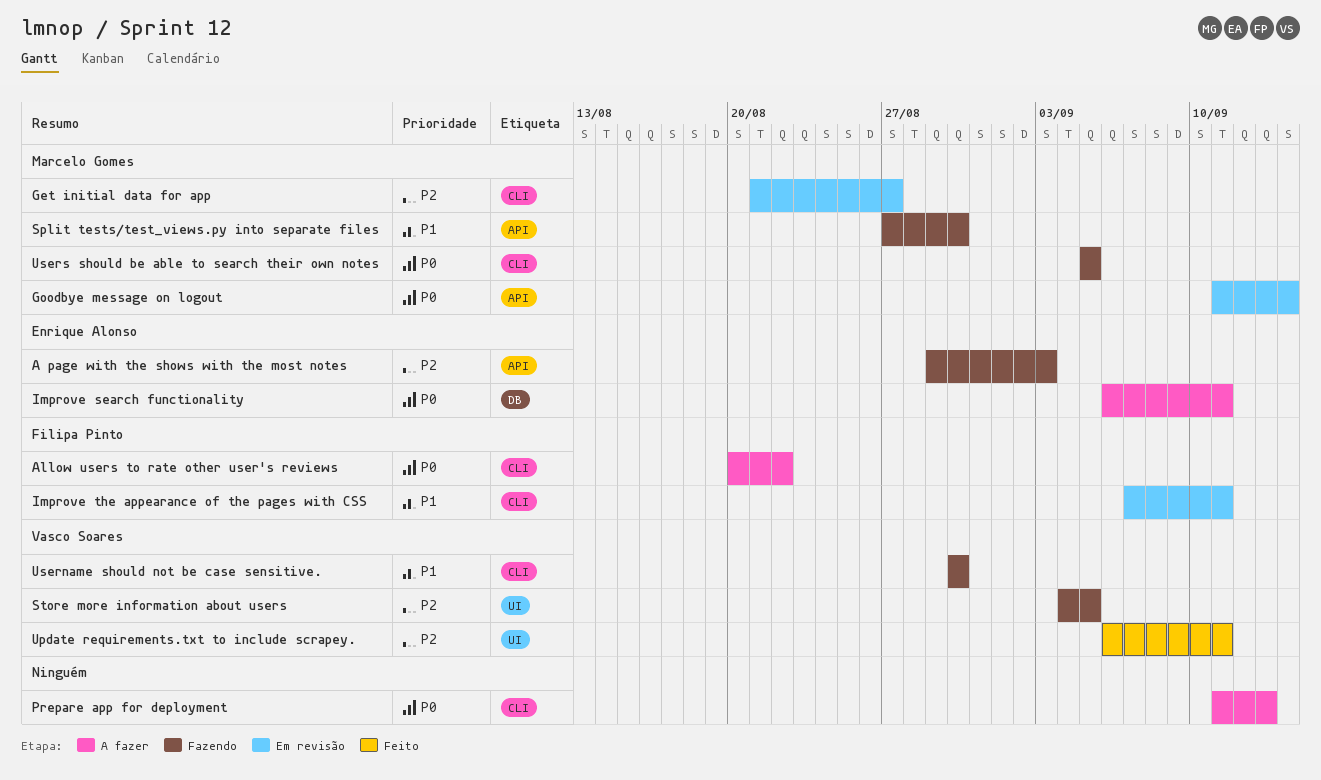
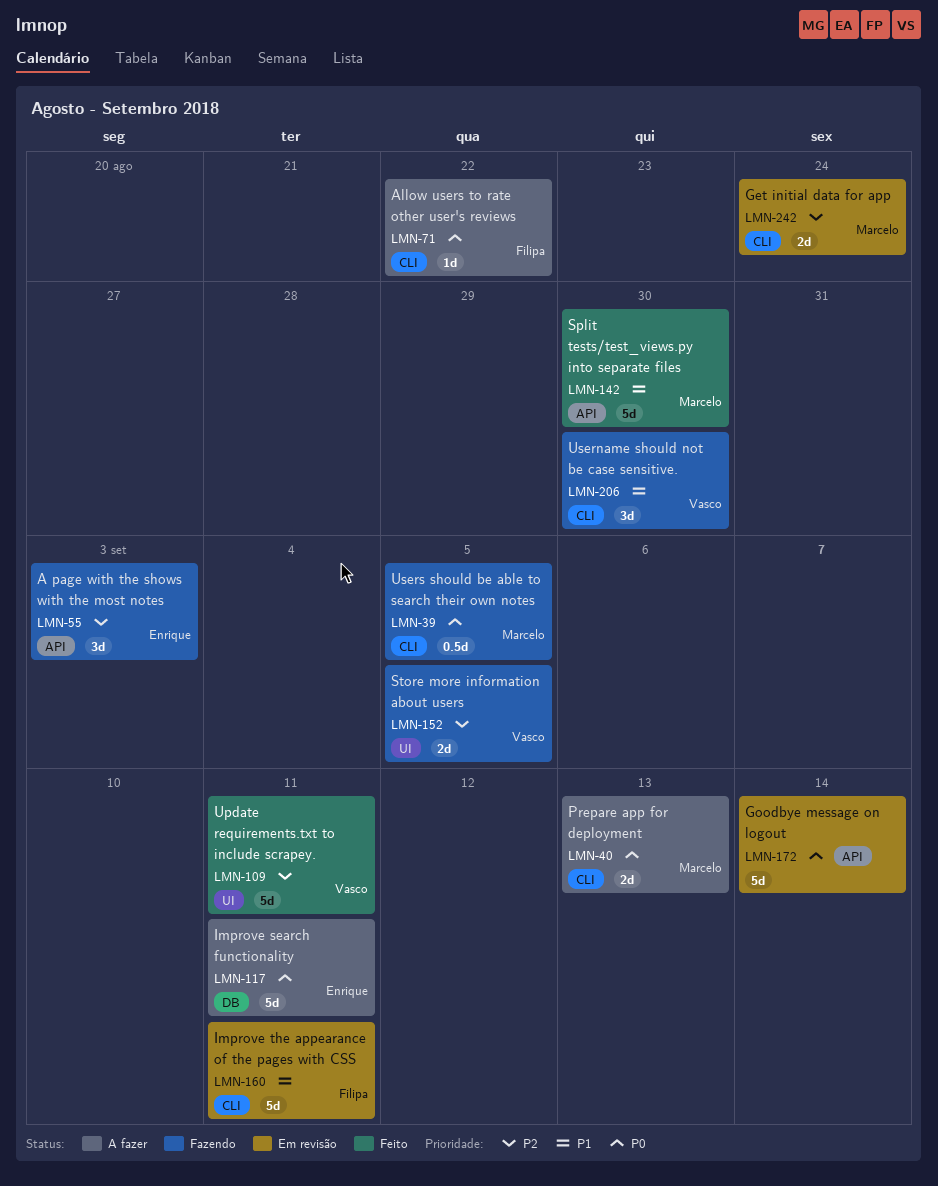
Get initial data for app, due: Aug 27 -> Aug 24
Goodbye message on logout, owner: Marcelo Gomes -> none
Prepare app for deployment, owner: none -> Marcelo Gomes
Split tests/test_views.py into separate files, status: Fazendo -> Feito

